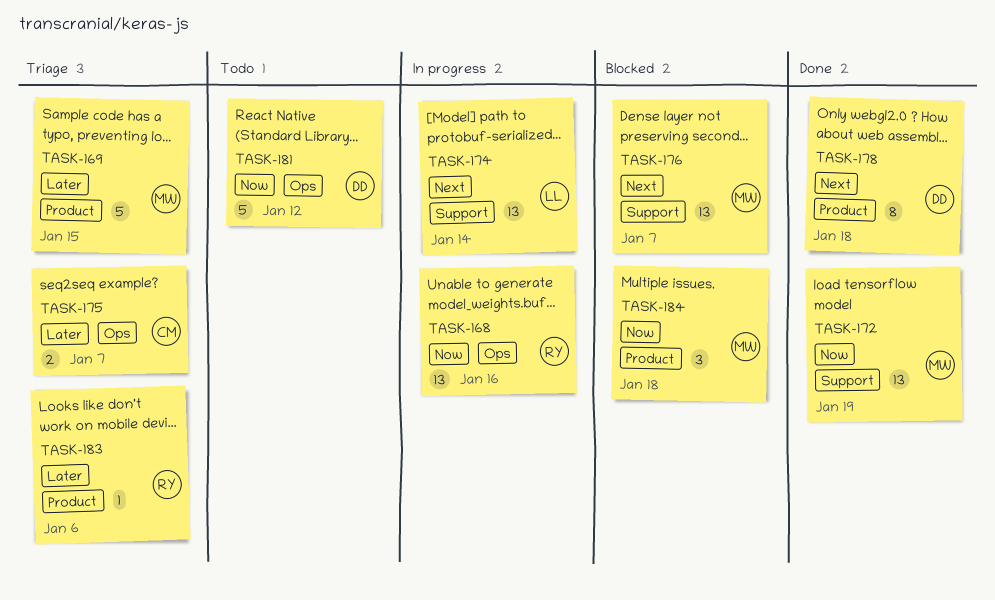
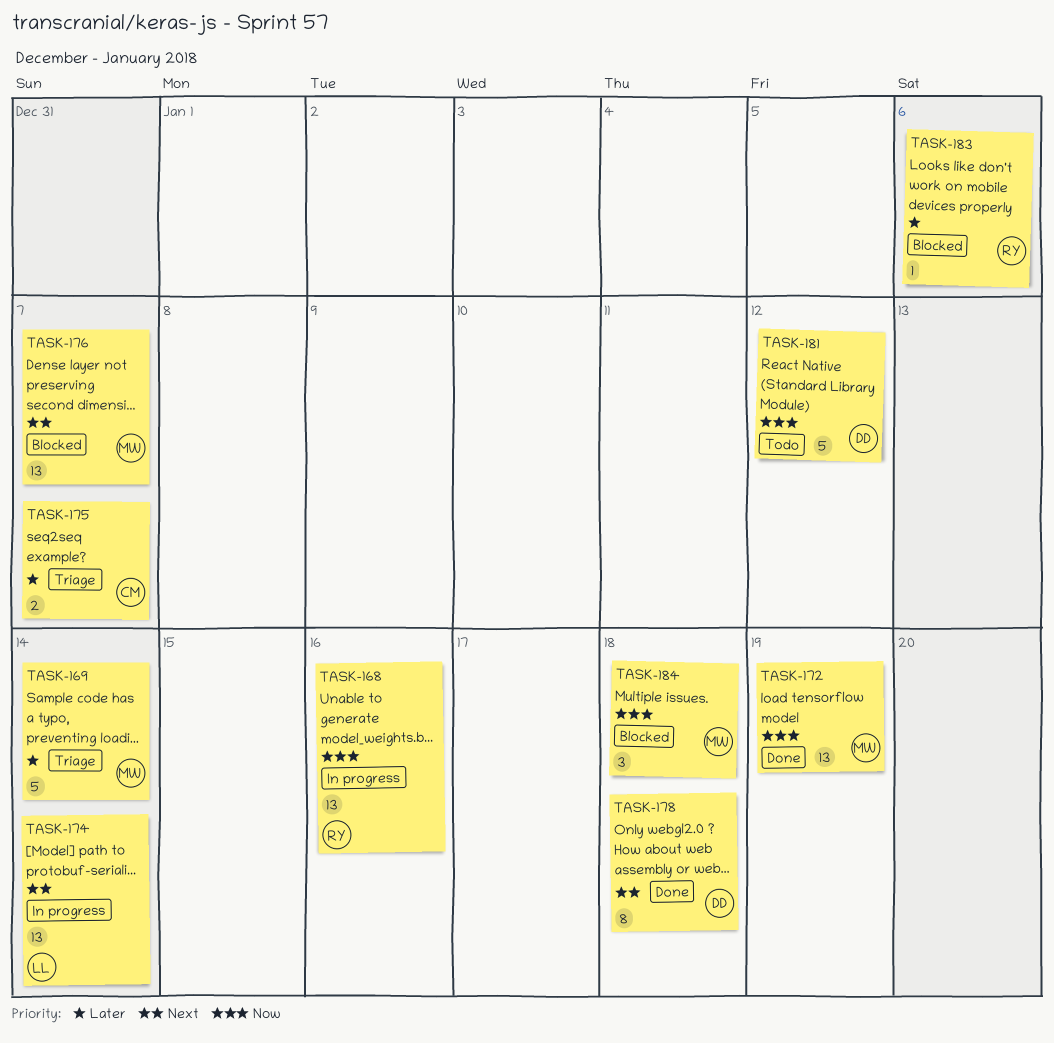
TASK-169, due: Jan 15 -> Jan 14
TASK-183, status: Triage -> Blocked

